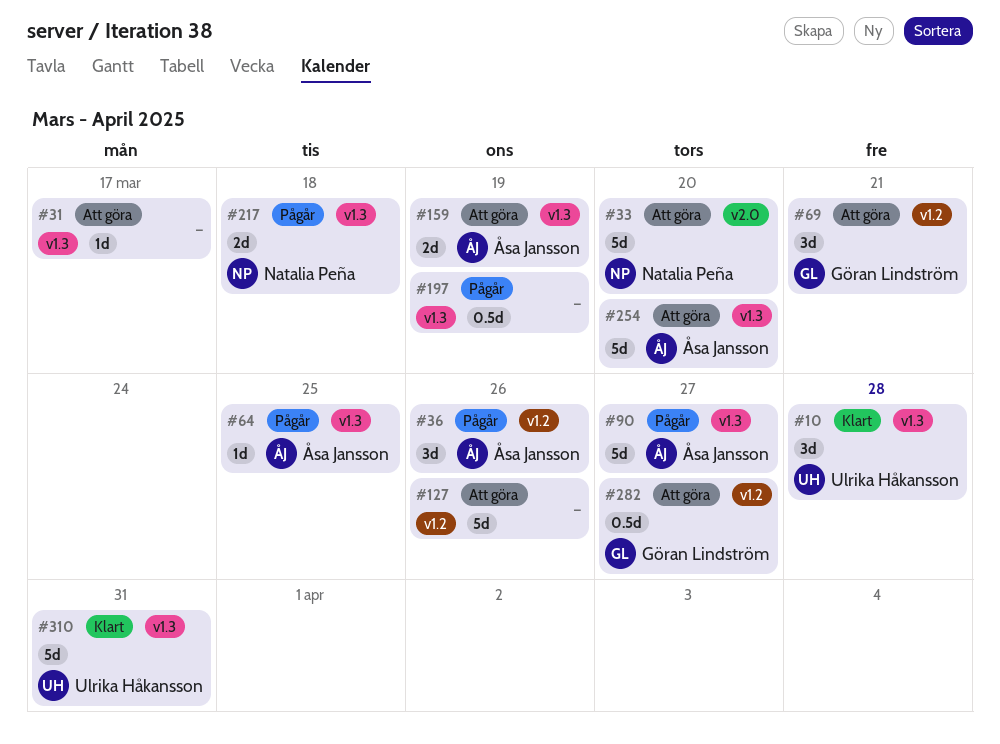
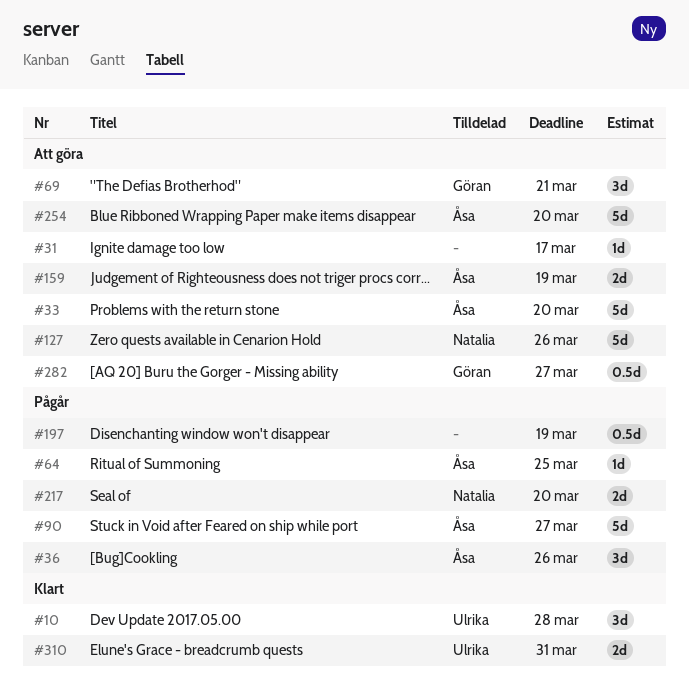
#33, owner: Natalia Peña -> Åsa Jansson
#127, owner: none -> Natalia Peña
#217, due: Mar 18 -> Mar 20
#310, estimate: 5d -> 2d

